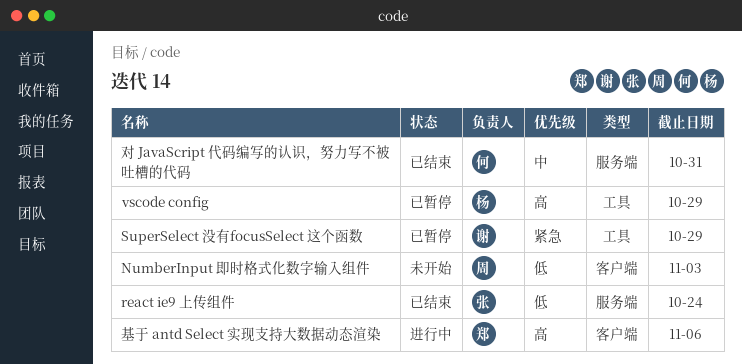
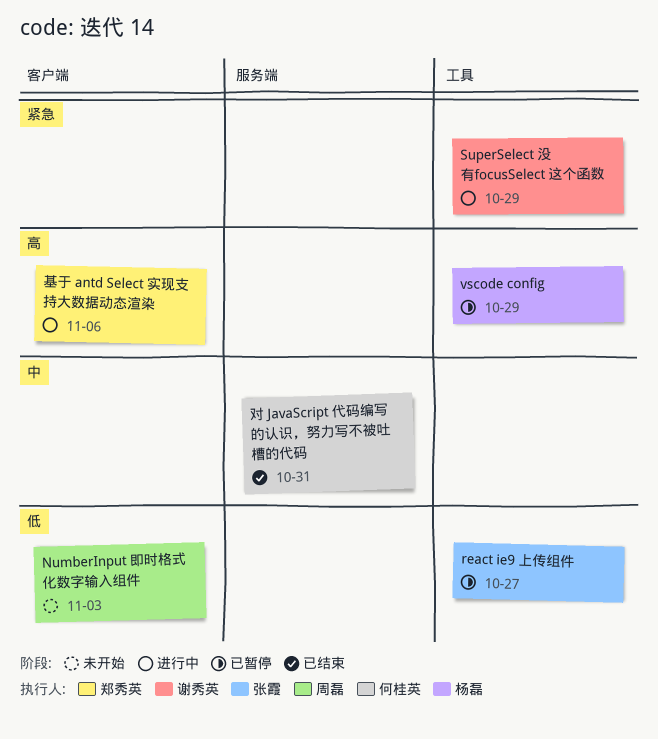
react ie9 上传组件, status: 已结束 -> 已暂停
react ie9 上传组件, label: 服务端 -> 工具
react ie9 上传组件, due: Oct 24 -> Oct 27
SuperSelect 没有focusSelect 这个函数, status: 已暂停 -> 进行中

